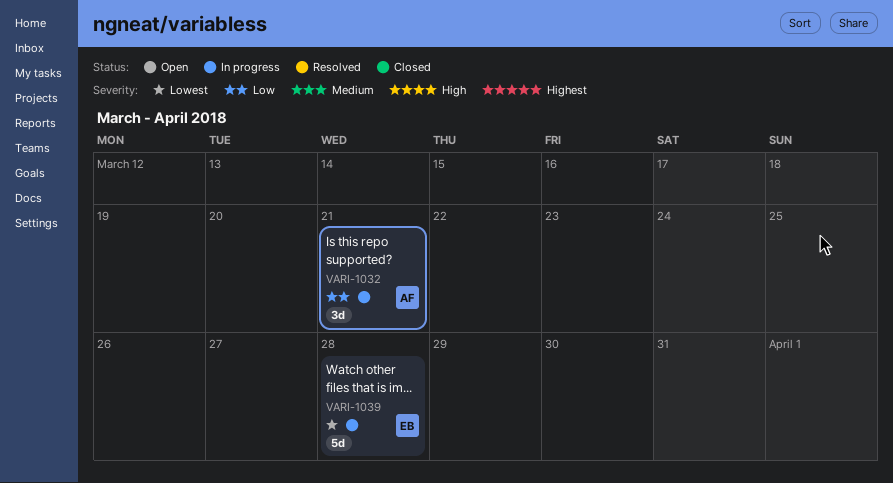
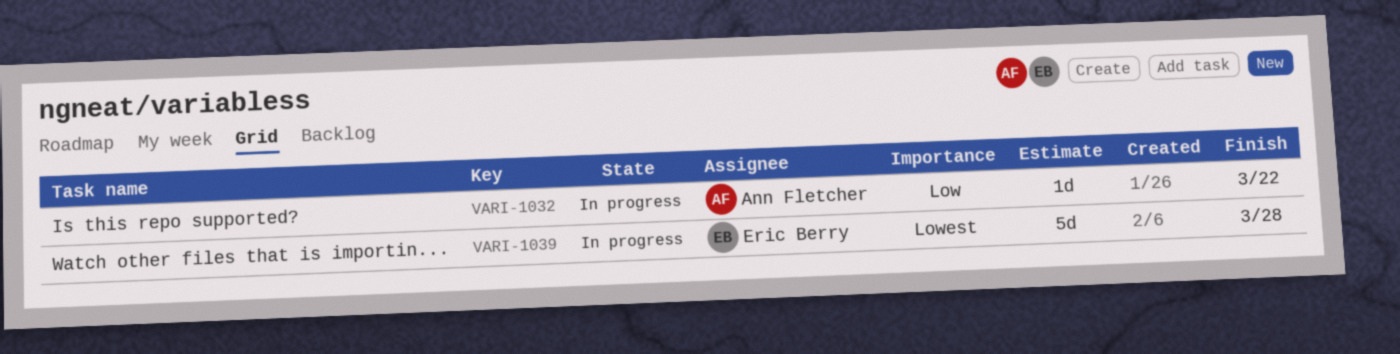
VARI-1032, estimate: 3d -> 1d
VARI-1032, due: Mar 21 -> Mar 22

